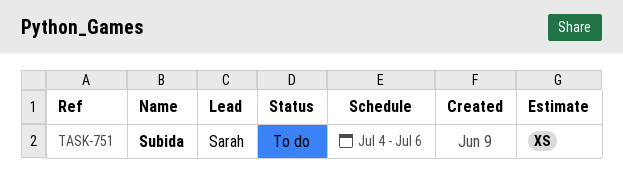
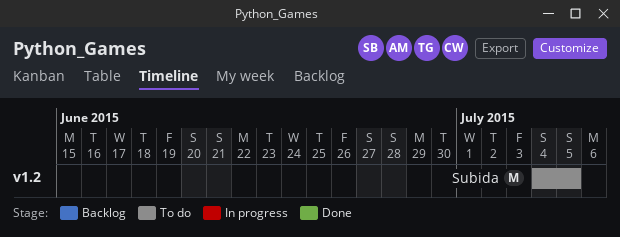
Subida, estimate: XS -> M
Subida, due: Jul 6 -> Jul 5

